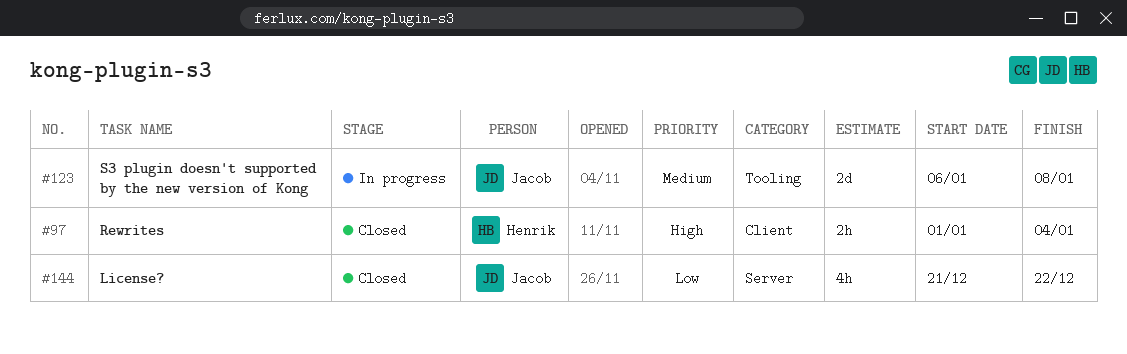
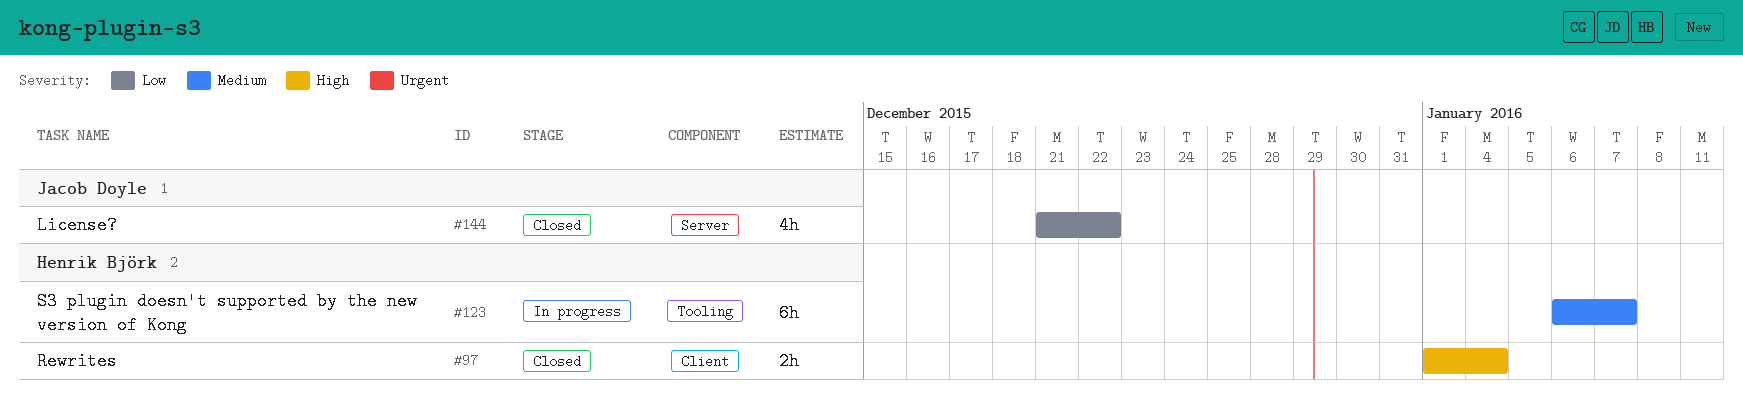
#123, owner: Jacob Doyle -> Henrik Björk
#123, estimate: 2d -> 6h
#123, due: Jan 8 -> Jan 7

